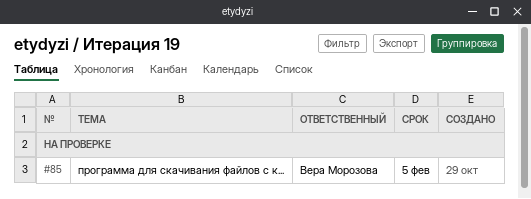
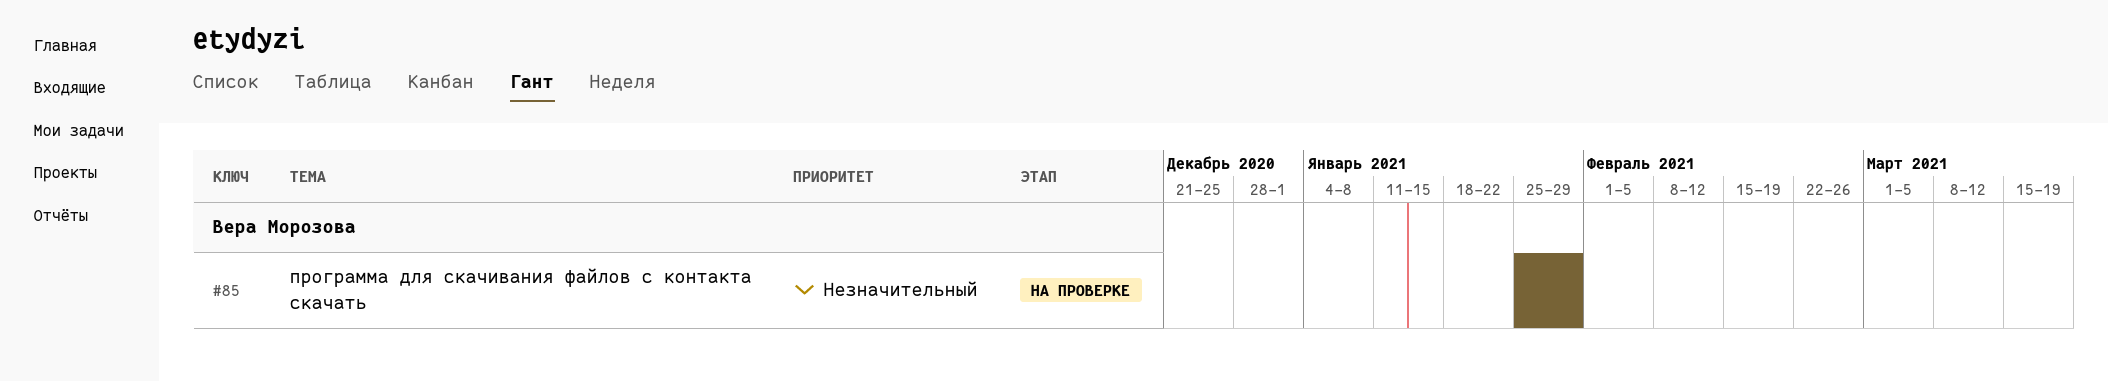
#85, due: Feb 5 -> Jan 29

